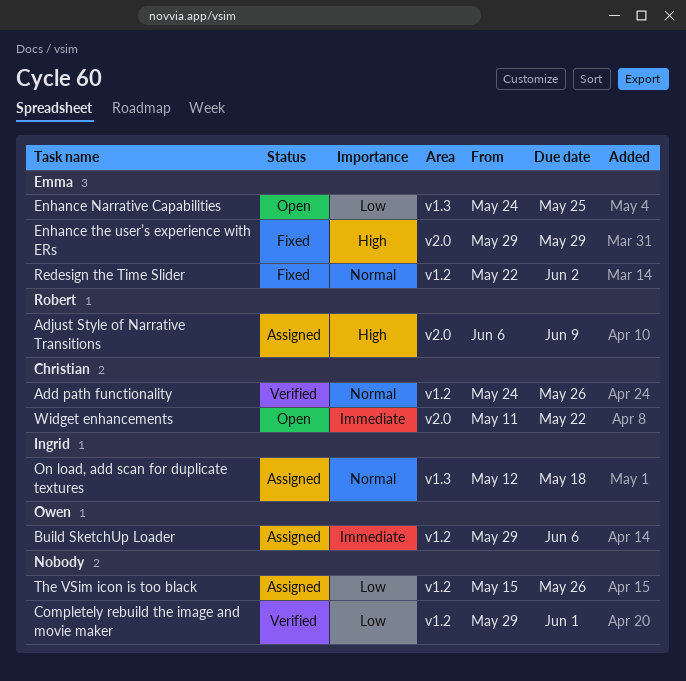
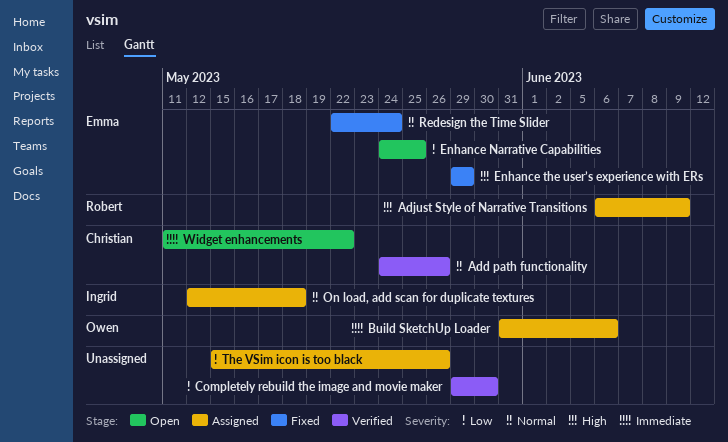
Build SketchUp Loader, start: May 29 -> May 31
Completely rebuild the image and movie maker, due: Jun 1 -> May 30
Redesign the Time Slider, due: Jun 2 -> May 24

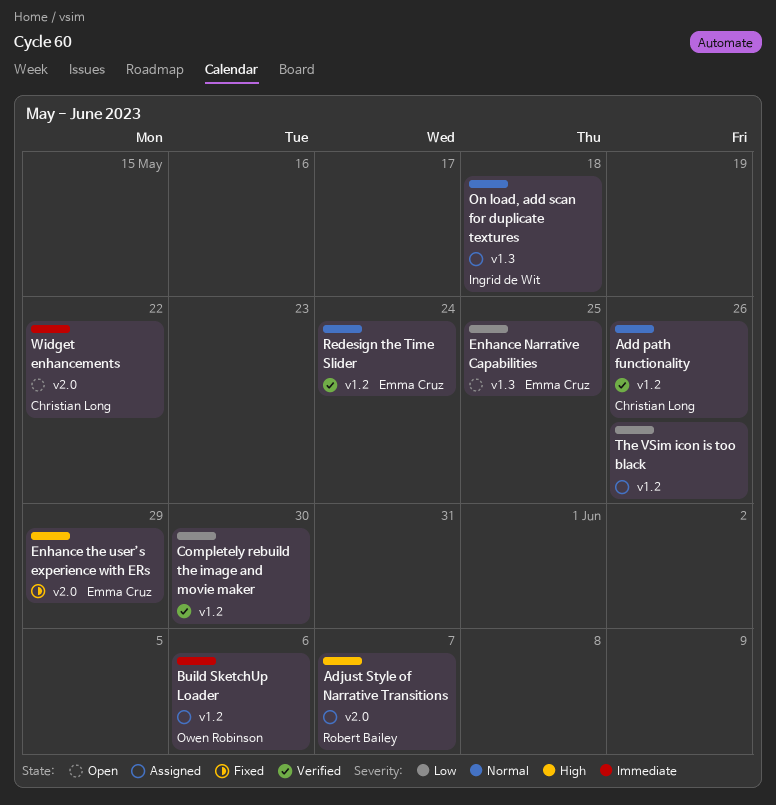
Adjust Style of Narrative Transitions, due: Jun 9 -> Jun 7
Redesign the Time Slider, status: Fixed -> Verified

